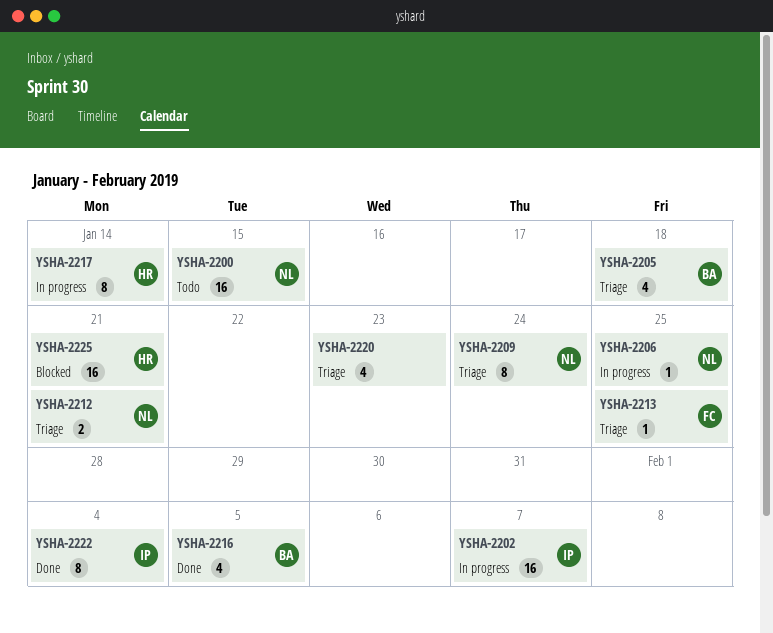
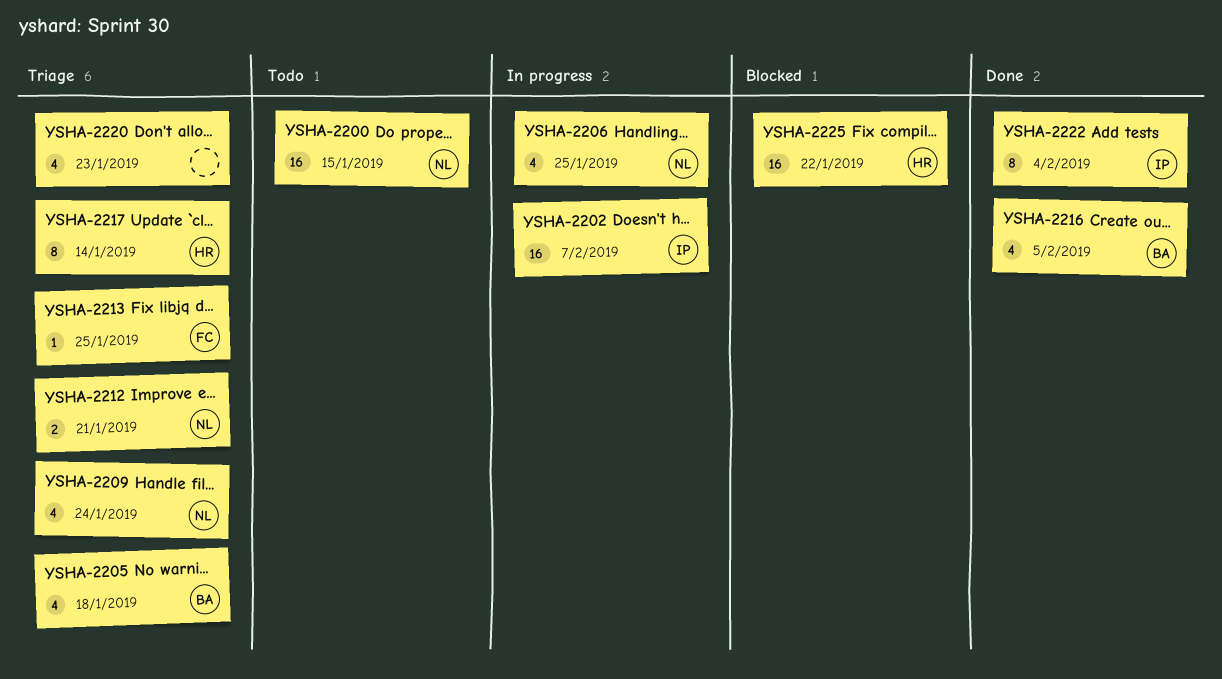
YSHA-2206, estimate: 1 -> 4
YSHA-2209, estimate: 8 -> 4
YSHA-2217, status: In progress -> Triage
YSHA-2225, due: Jan 21 -> Jan 22

